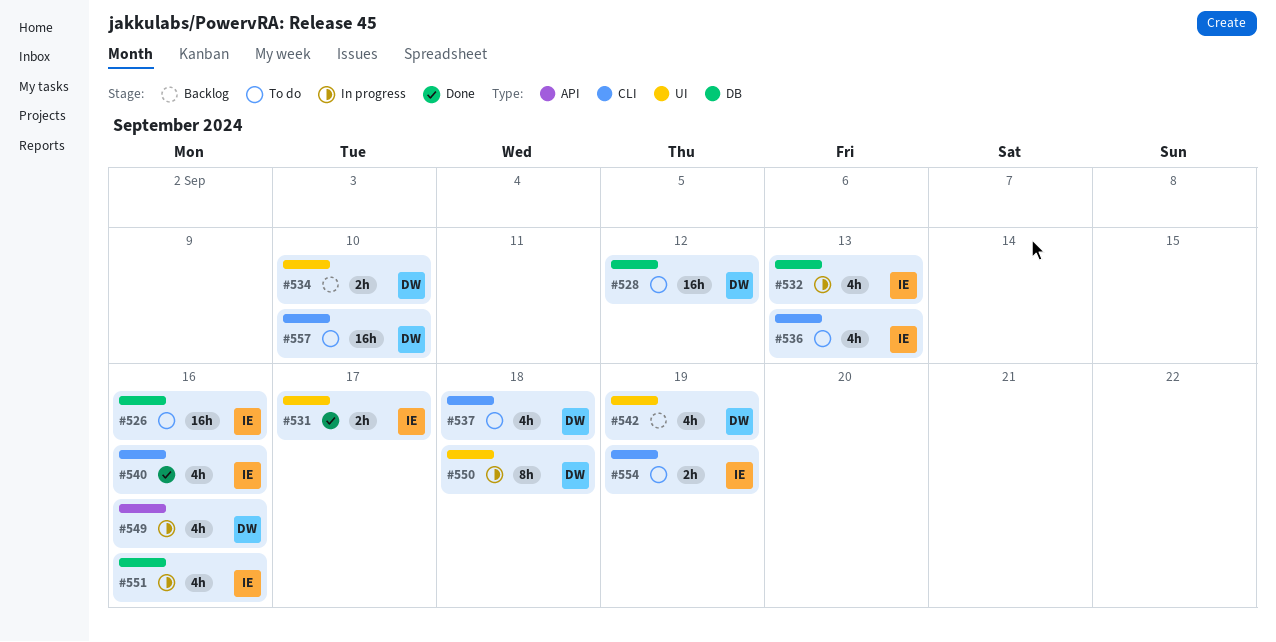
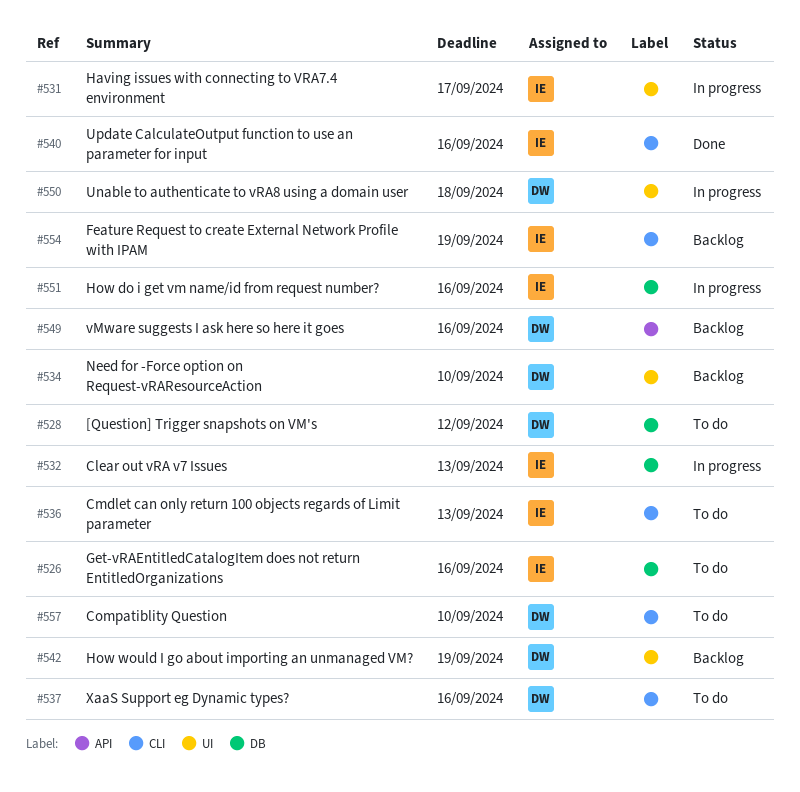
#531, status: Done -> In progress
#537, due: Sep 18 -> Sep 16
#549, status: In progress -> Backlog
#554, status: To do -> Backlog

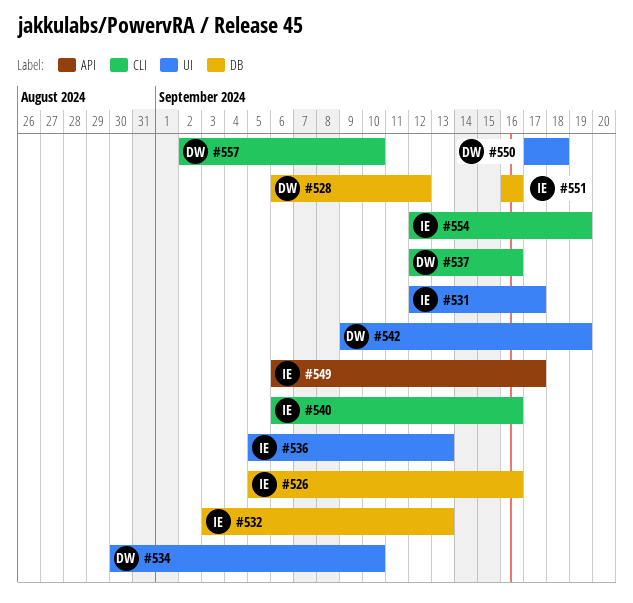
#536, label: CLI -> UI
#549, owner: DW -> IE
#549, due: Sep 16 -> Sep 17

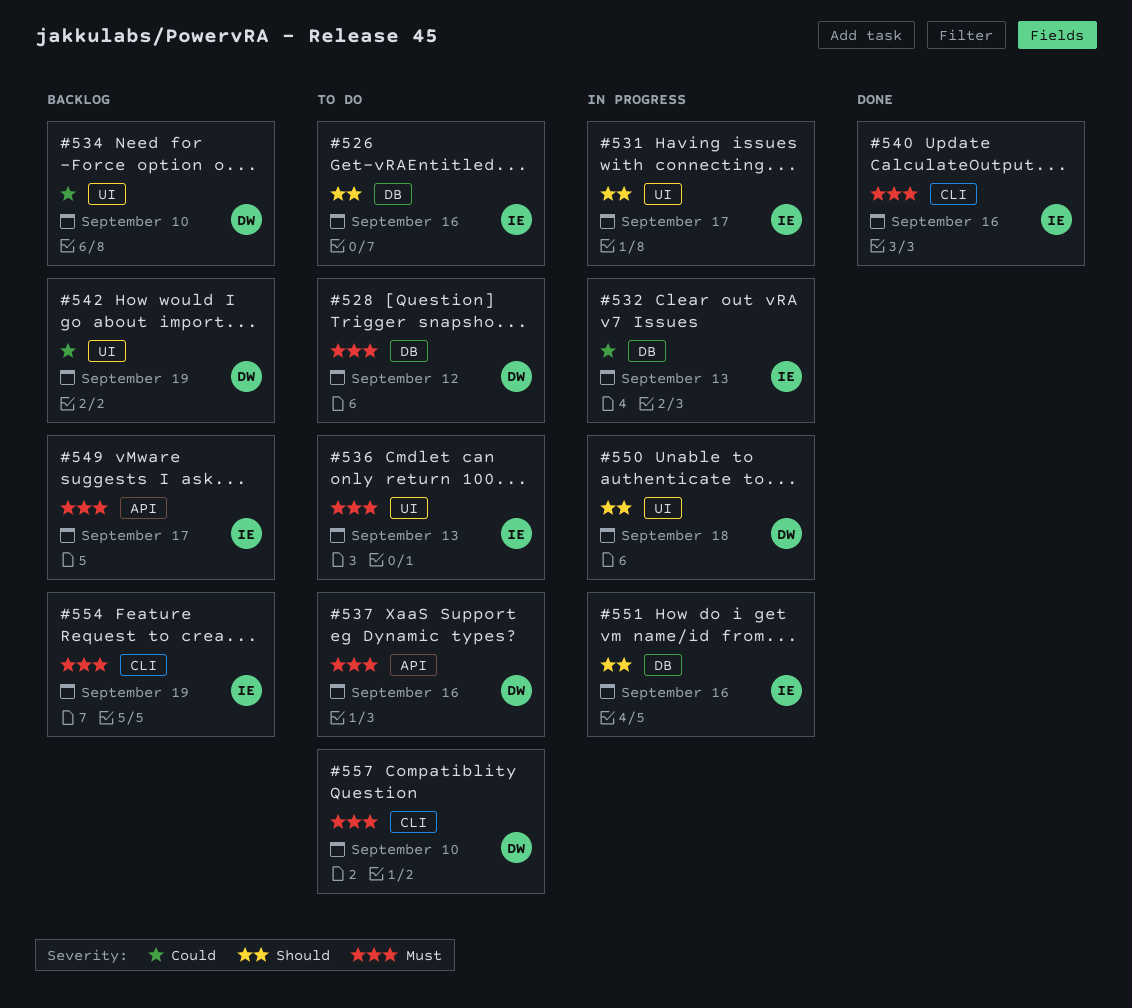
#537, label: CLI -> API

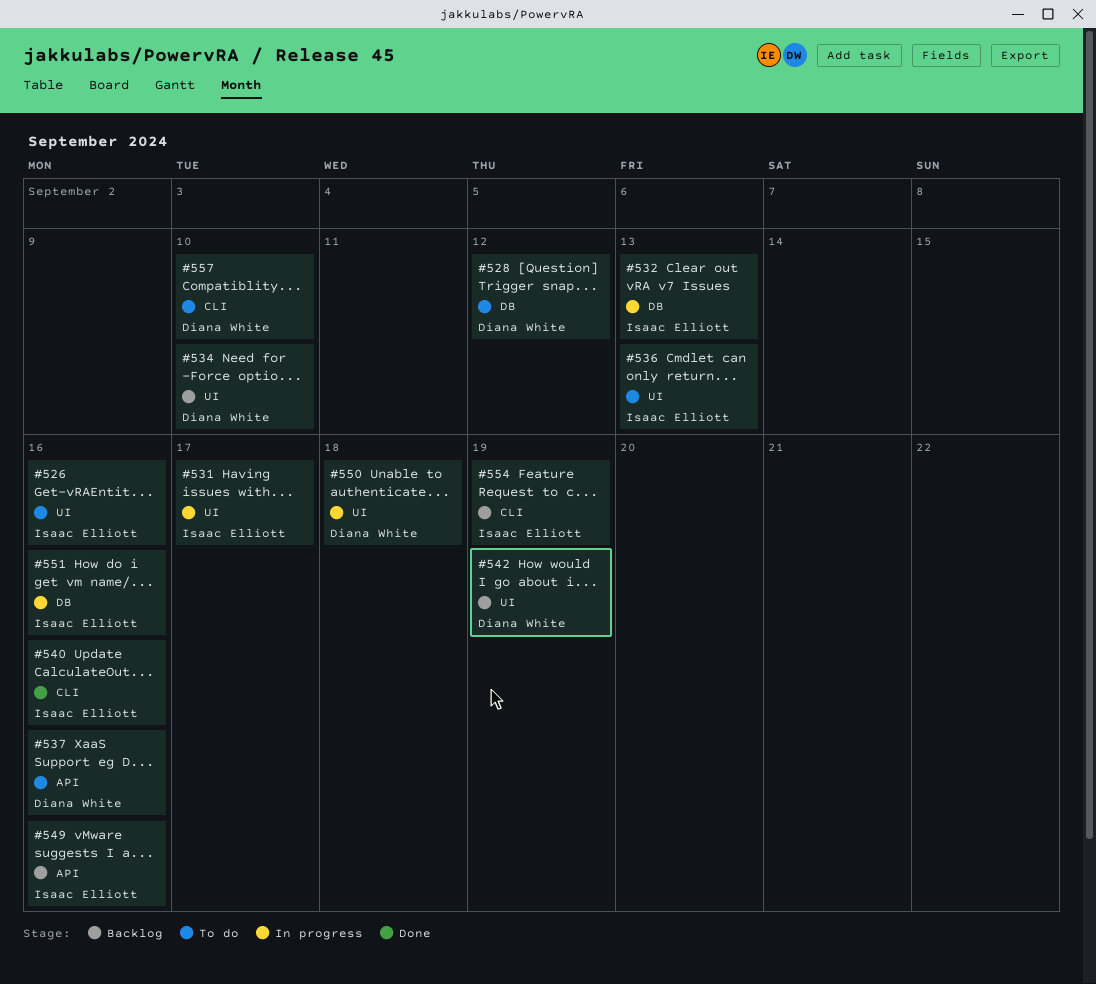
#526, label: DB -> UI
#549, due: Sep 17 -> Sep 16

